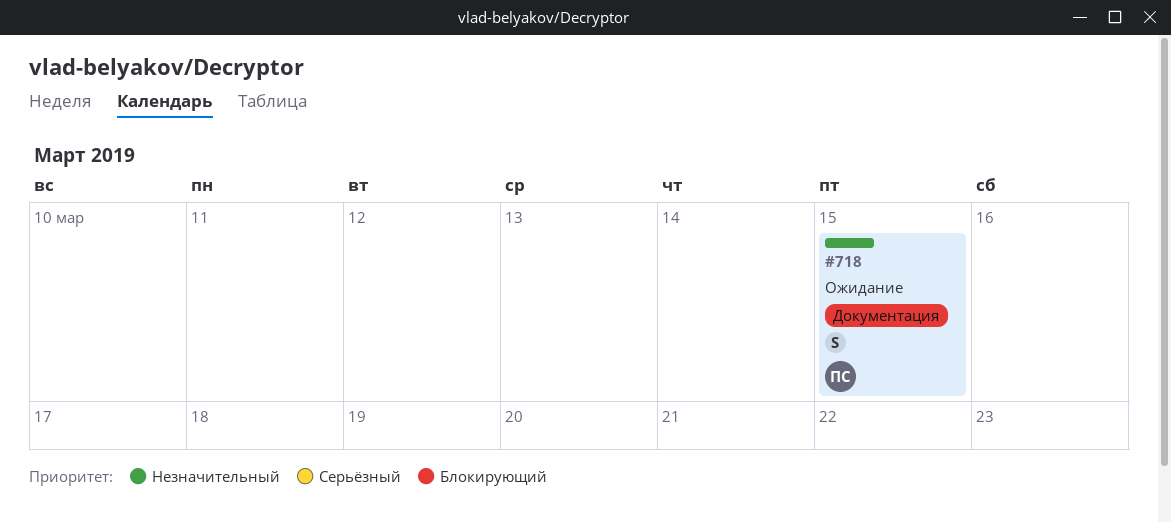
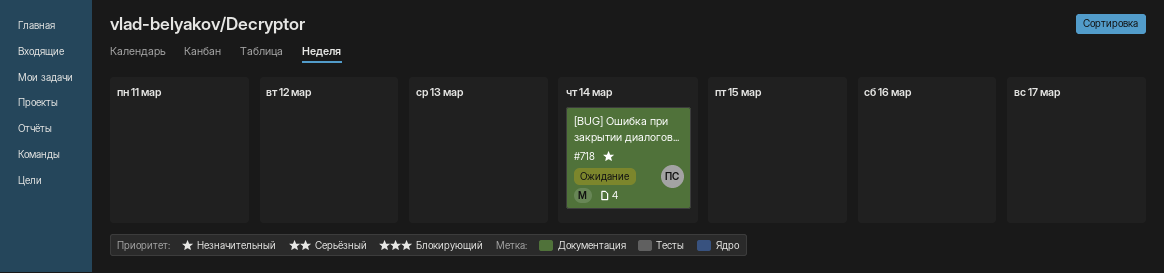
#718, estimate: S -> M
#718, due: Mar 15 -> Mar 14

